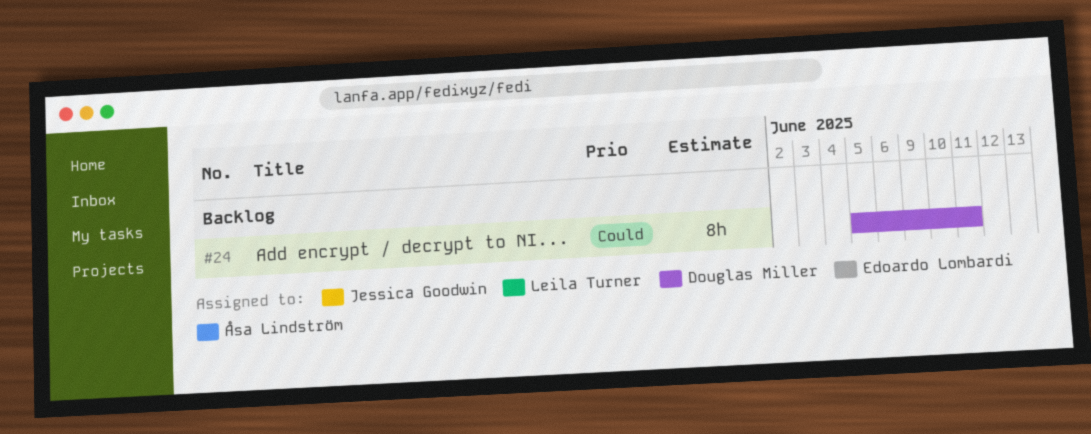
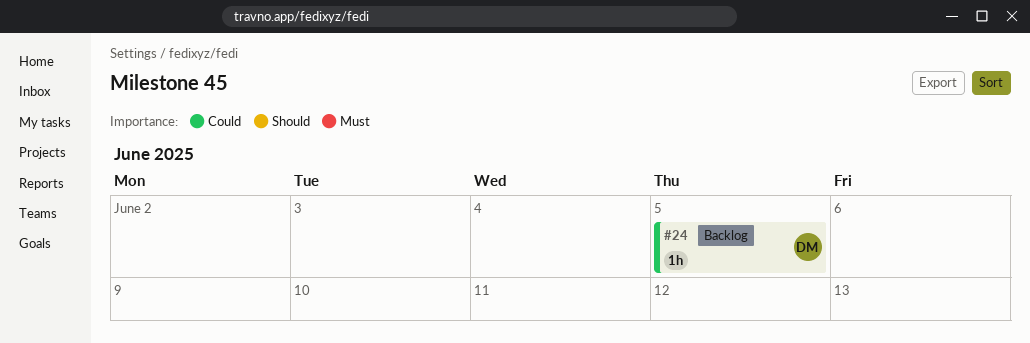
#24, estimate: 8h -> 1h
#24, due: Jun 11 -> Jun 5

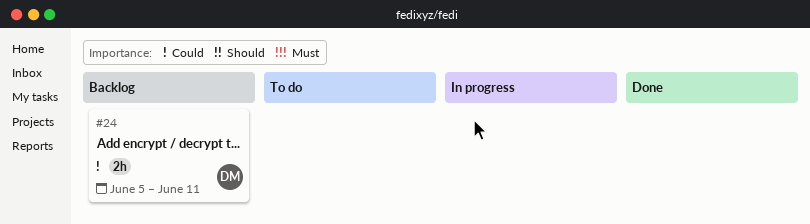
#24, estimate: 1h -> 2h
#24, due: Jun 5 -> Jun 11

